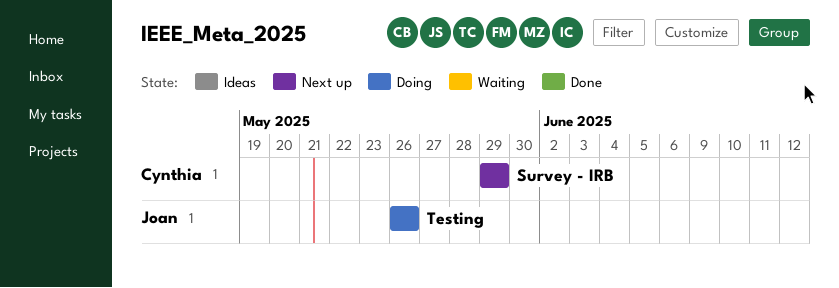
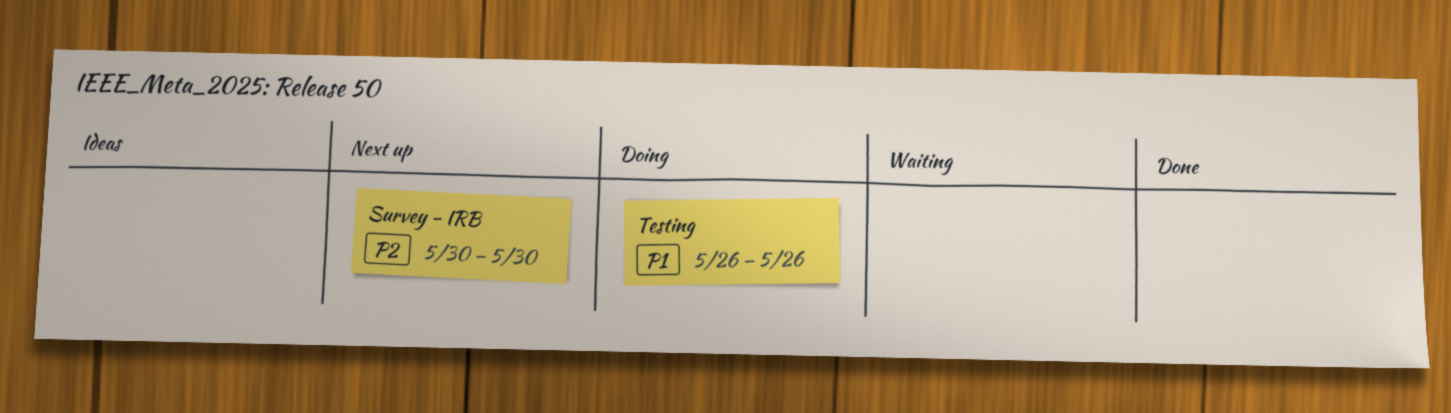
Survey - IRB, start: May 29 -> May 30
Survey - IRB, due: May 29 -> May 30

